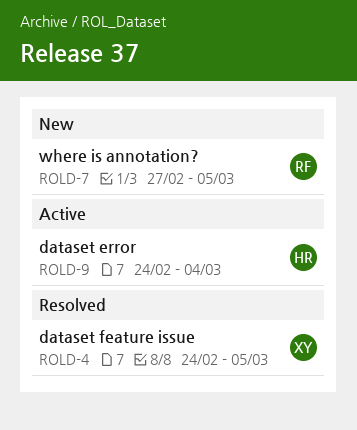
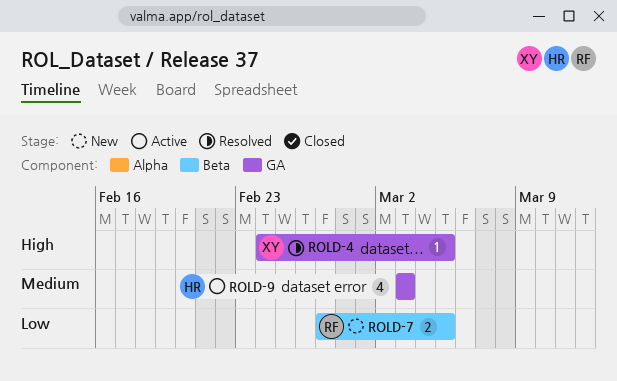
ROLD-9, start: Feb 24 -> Mar 3
ROLD-9, due: Mar 4 -> Mar 3

